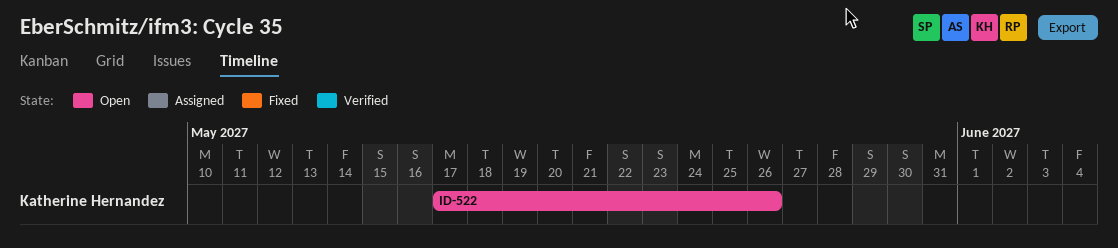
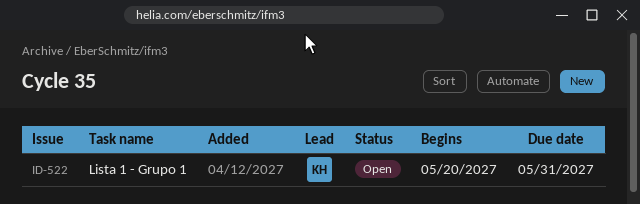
ID-522, start: May 17 -> May 20
ID-522, due: May 26 -> May 31

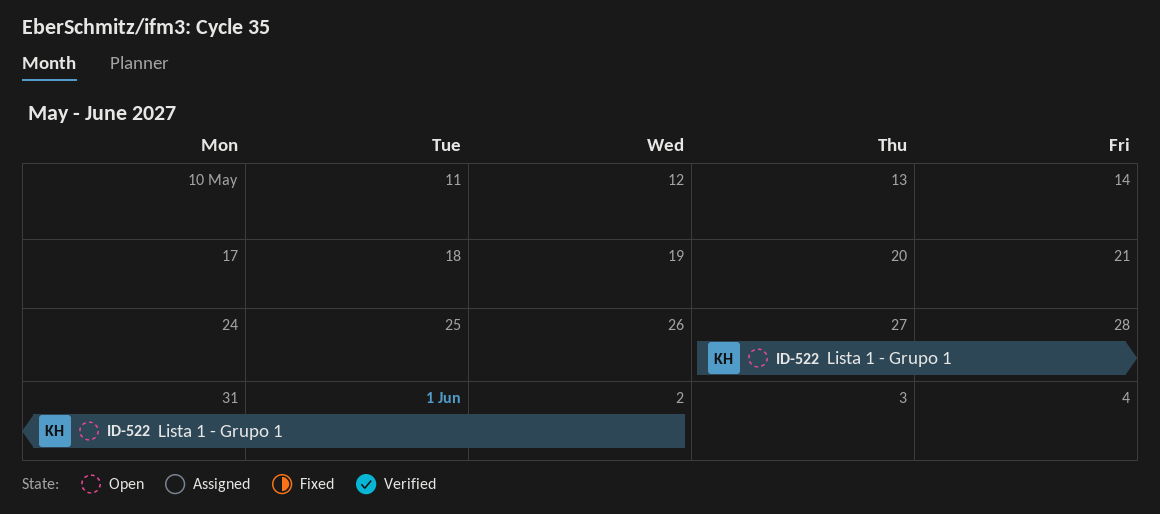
ID-522, start: May 20 -> May 27
ID-522, due: May 31 -> Jun 2

